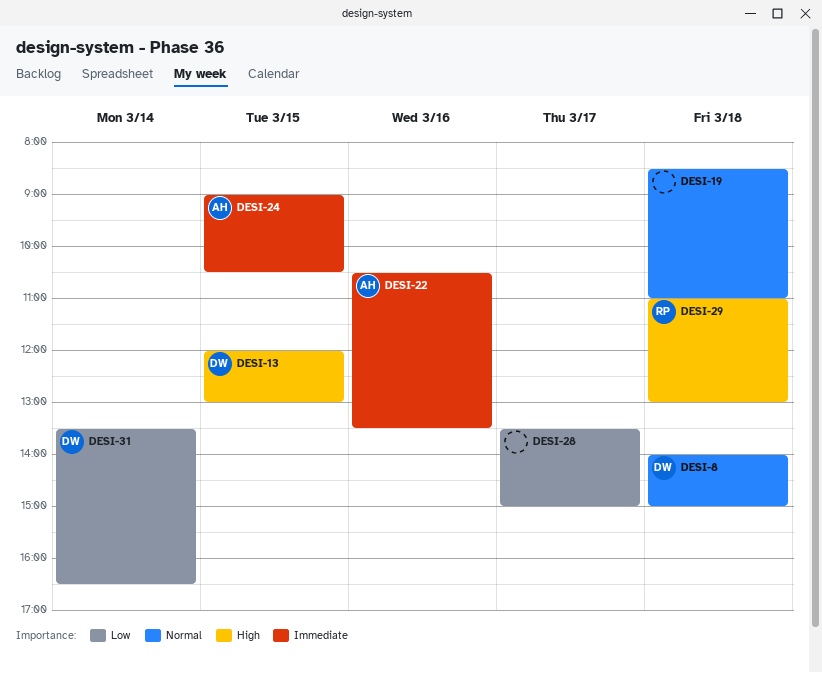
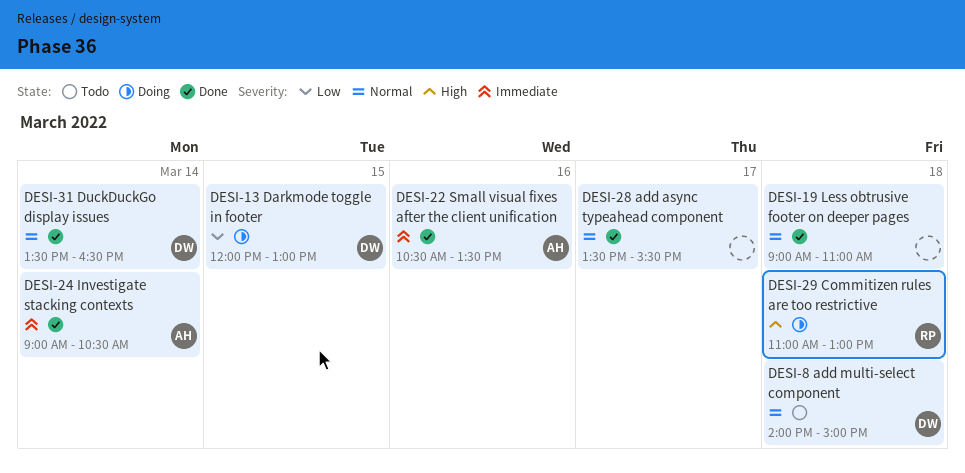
DESI-13, priority: High -> Low
DESI-19, begins: 08:30 -> 09:00
DESI-24, day: Mar 15 -> Mar 14
DESI-28, priority: Low -> Normal
DESI-28, ends: 15:00 -> 15:30
DESI-31, priority: Low -> Normal

